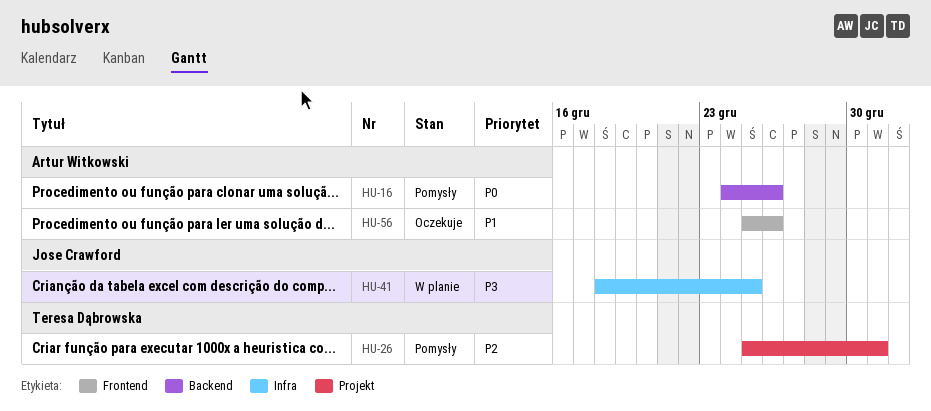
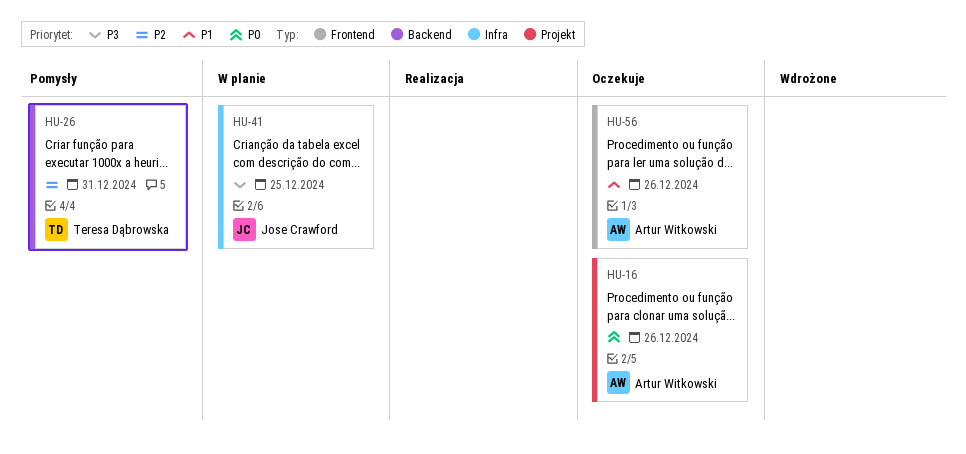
HU-16, status: Pomysły -> Oczekuje
HU-16, label: Backend -> Projekt
HU-26, label: Projekt -> Backend

